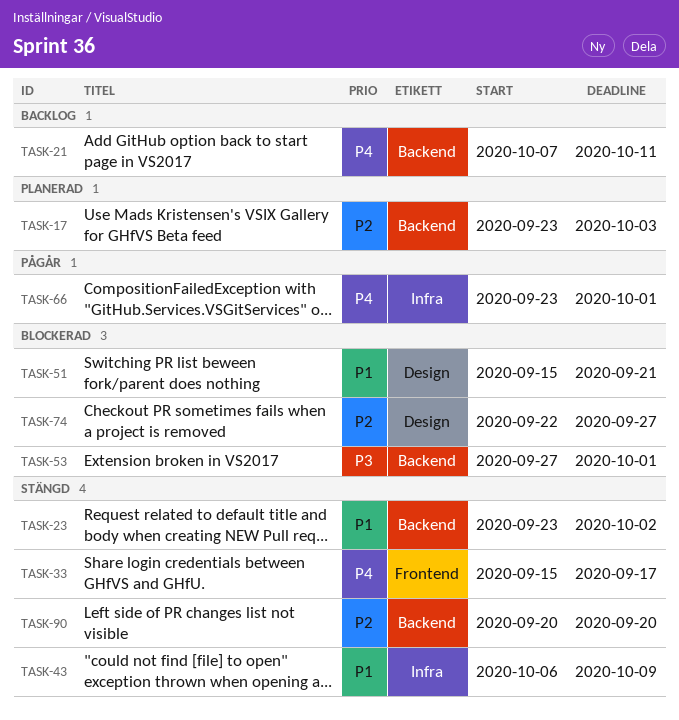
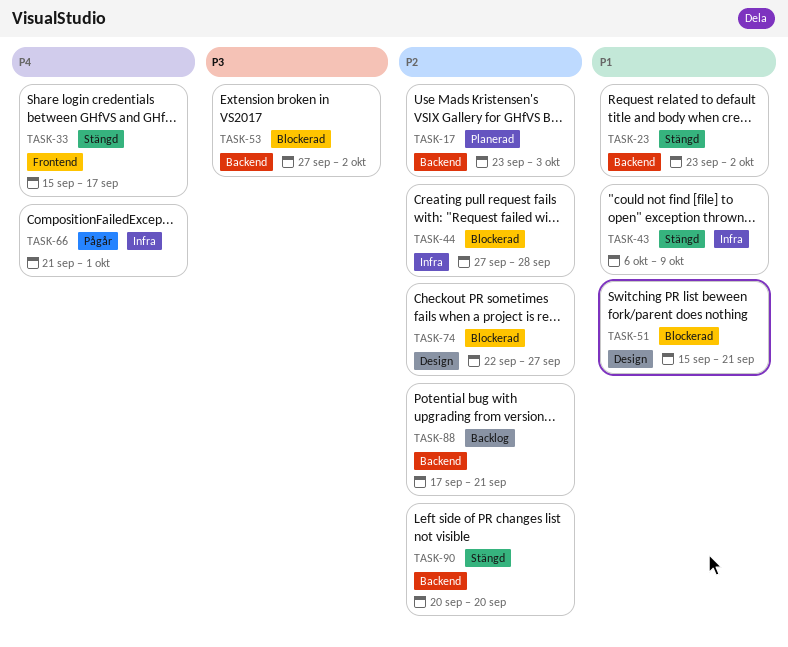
TASK-21: present -> none
TASK-44: none -> present
TASK-53, due: Oct 1 -> Oct 2
TASK-66, start: Sep 23 -> Sep 21
TASK-88: none -> present

